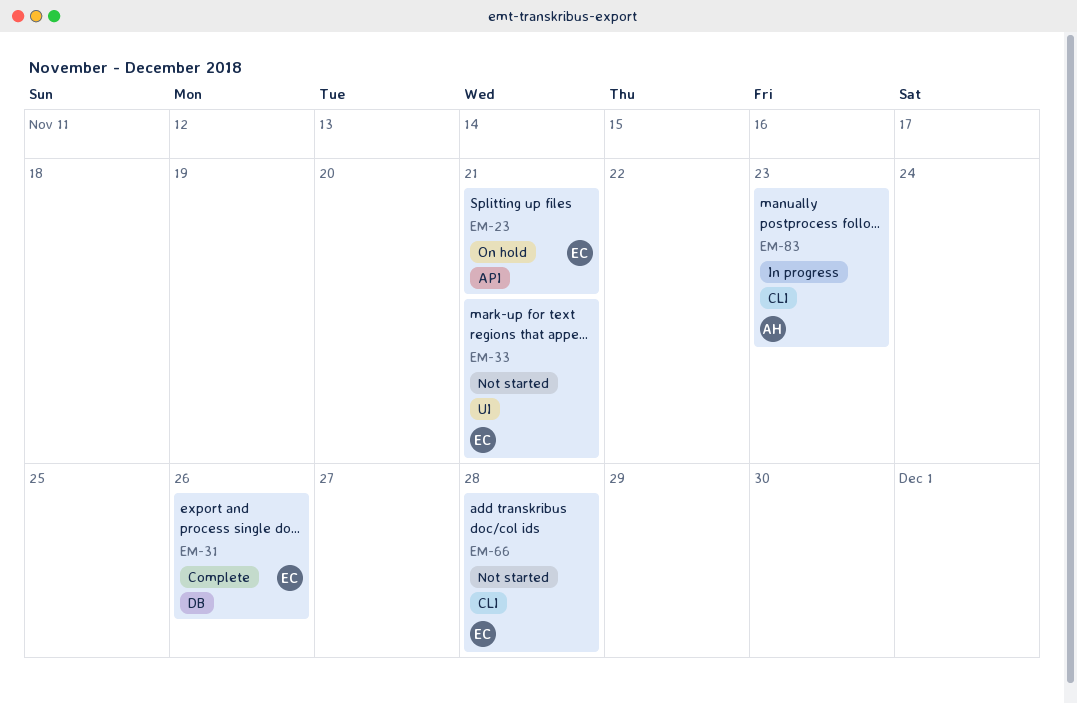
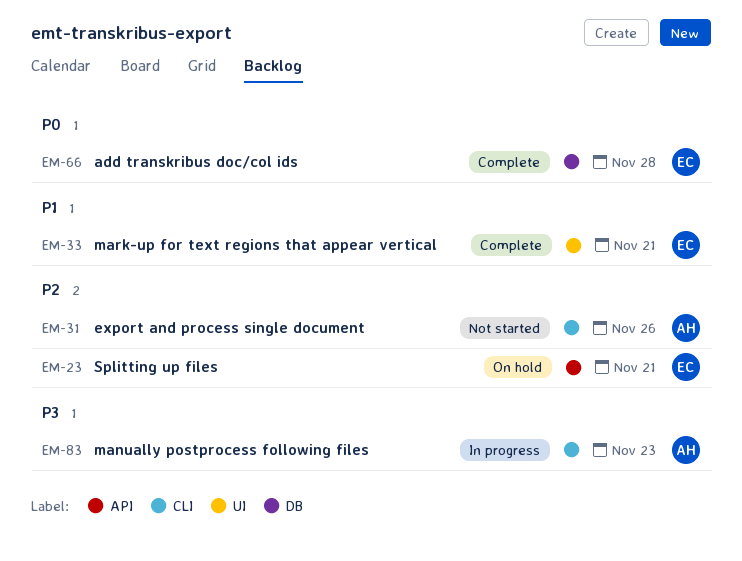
EM-31, status: Complete -> Not started
EM-31, owner: EC -> AH
EM-31, label: DB -> CLI
EM-33, status: Not started -> Complete
EM-66, status: Not started -> Complete
EM-66, label: CLI -> DB

